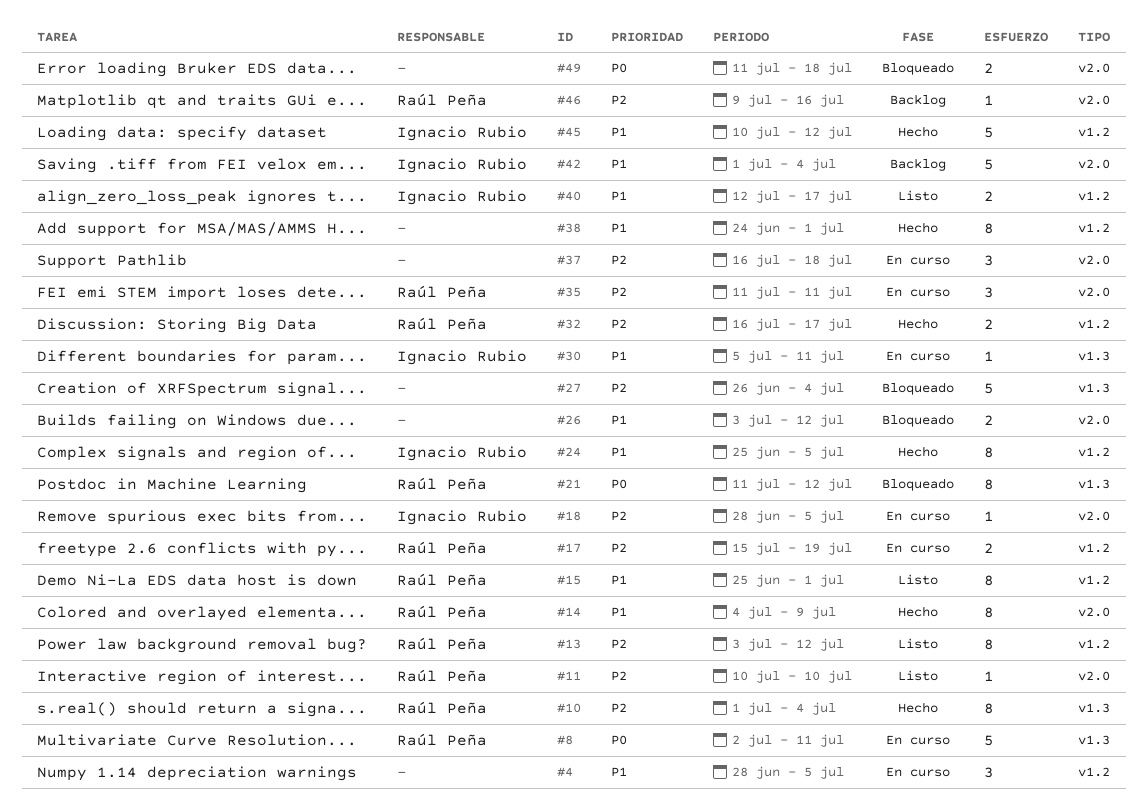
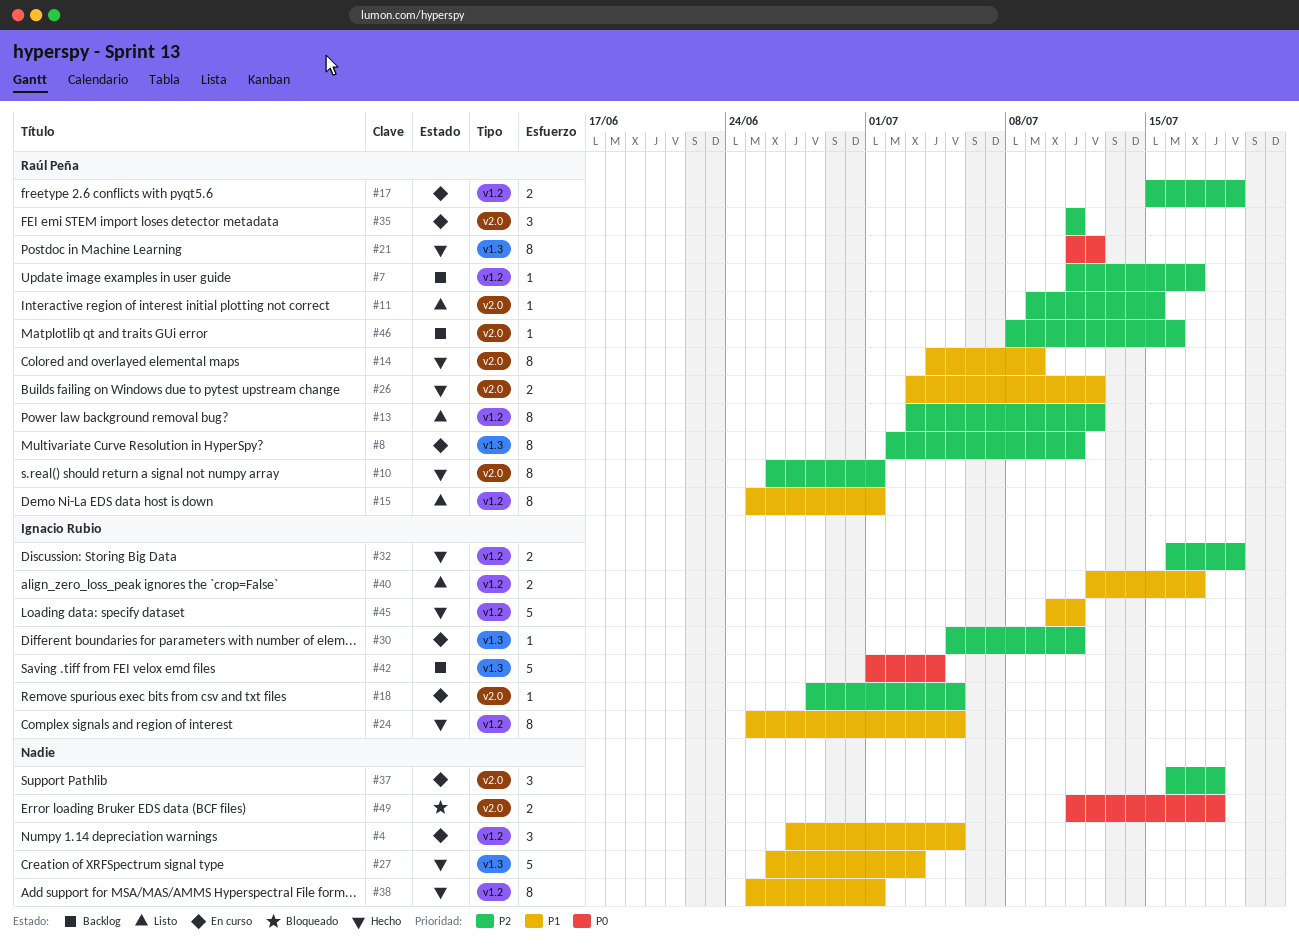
#4, start: Jun 28 -> Jun 27
#7: none -> present
#8, priority: P0 -> P2
#8, estimate: 5 -> 8
#10, label: v1.3 -> v2.0
#10, start: Jul 1 -> Jun 26
#10, due: Jul 4 -> Jul 1
#11, start: Jul 10 -> Jul 9
#11, due: Jul 10 -> Jul 15
#21, status: Bloqueado -> Hecho
#26, status: Bloqueado -> Hecho
#26, owner: none -> Raúl Peña
#27, status: Bloqueado -> Hecho
#27, priority: P2 -> P1
#27, due: Jul 4 -> Jul 3
#30, priority: P1 -> P2
#32, owner: Raúl Peña -> Ignacio Rubio
#32, due: Jul 17 -> Jul 19
#38, start: Jun 24 -> Jun 25
#42, priority: P1 -> P0
#42, label: v2.0 -> v1.3
#45, due: Jul 12 -> Jul 11
#46, start: Jul 9 -> Jul 8

